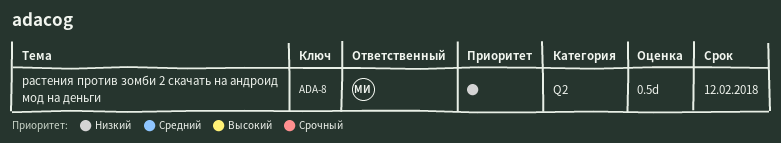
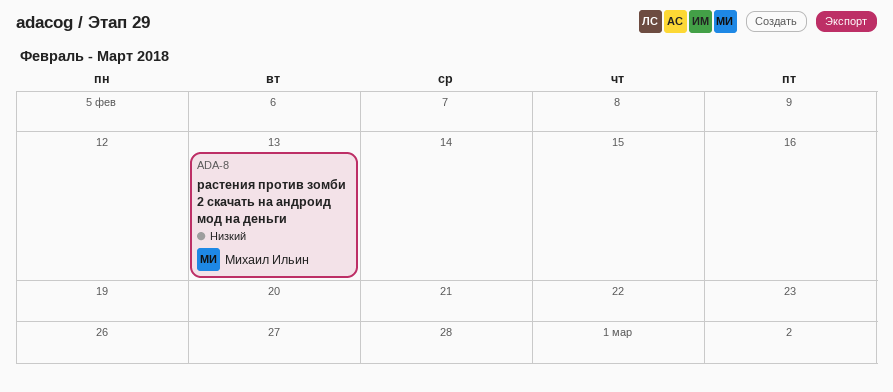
ADA-8, due: Feb 12 -> Feb 13

